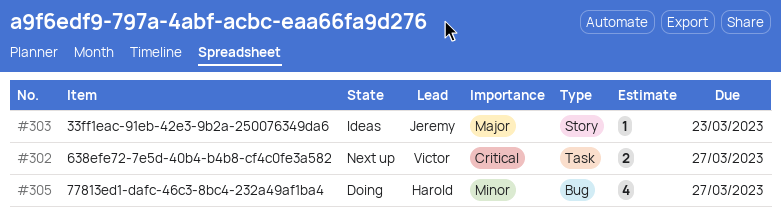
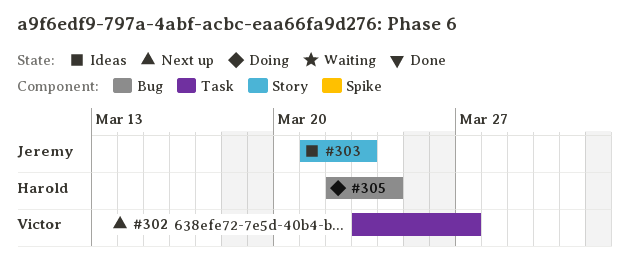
#305, due: Mar 27 -> Mar 24

